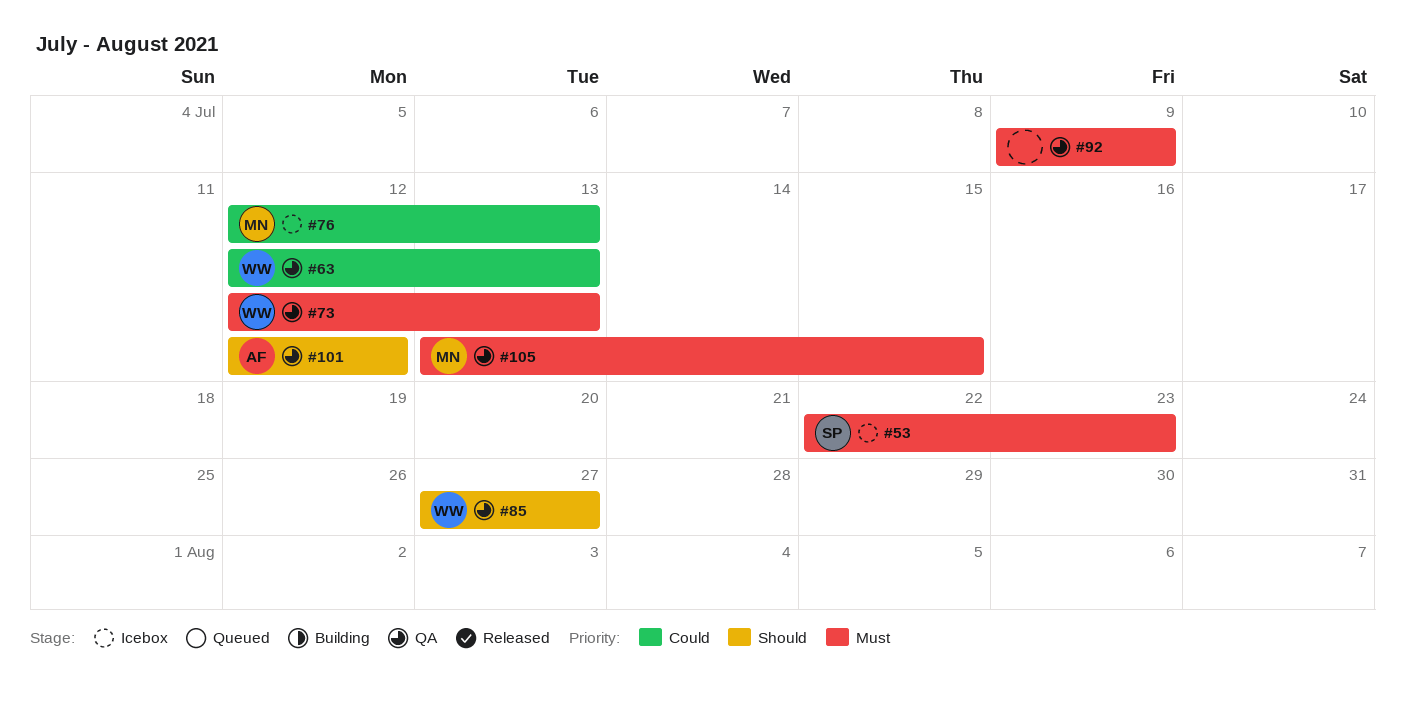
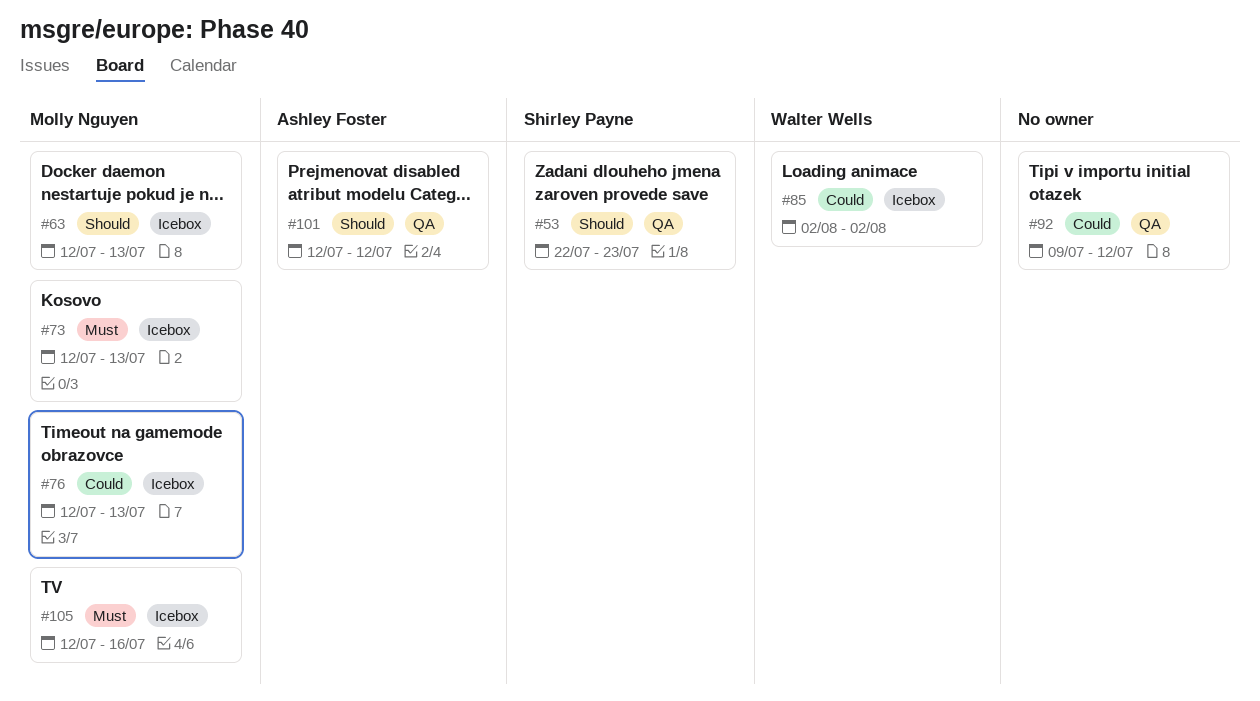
#53, status: Icebox -> QA
#53, priority: Must -> Should
#63, status: QA -> Icebox
#63, owner: Walter Wells -> Molly Nguyen
#63, priority: Could -> Should
#73, status: QA -> Icebox
#73, owner: Walter Wells -> Molly Nguyen
#85, status: QA -> Icebox
#85, priority: Should -> Could
#85, start: Jul 27 -> Aug 2
#85, due: Jul 27 -> Aug 2
#92, priority: Must -> Could
#92, due: Jul 9 -> Jul 12
#105, status: QA -> Icebox
#105, start: Jul 13 -> Jul 12
#105, due: Jul 15 -> Jul 16

